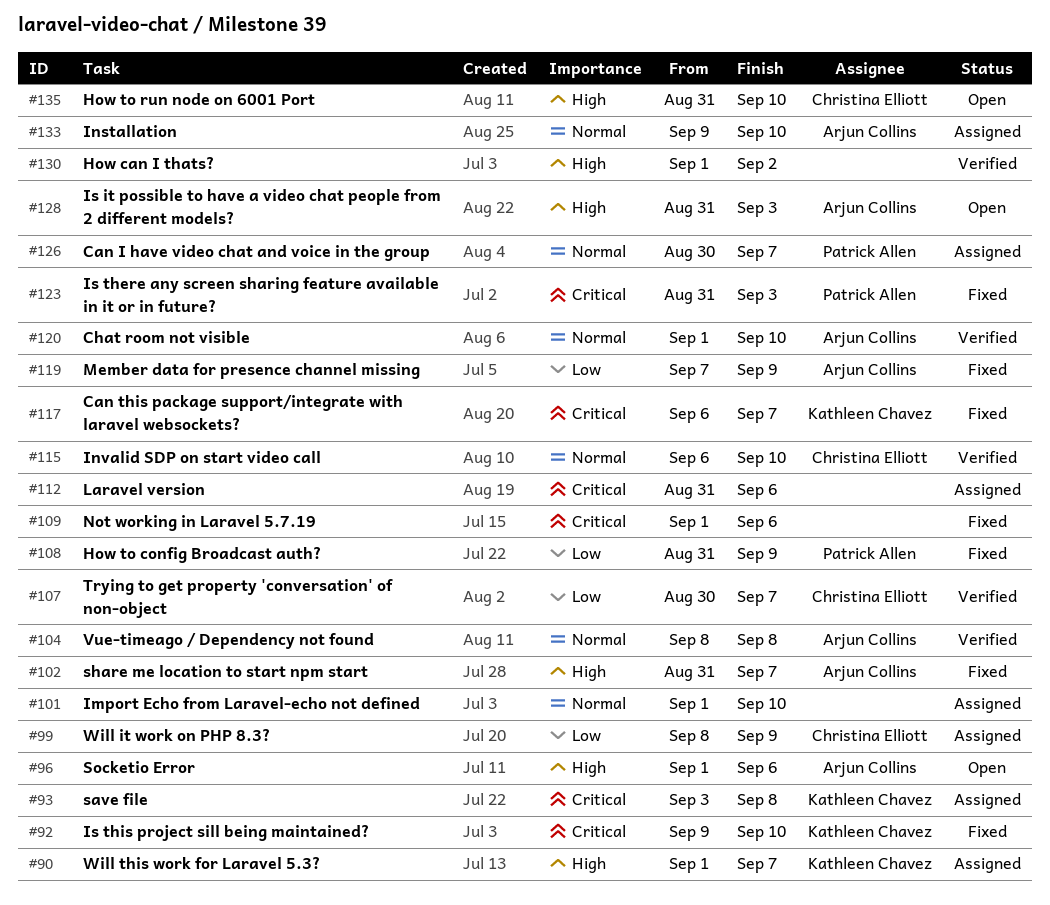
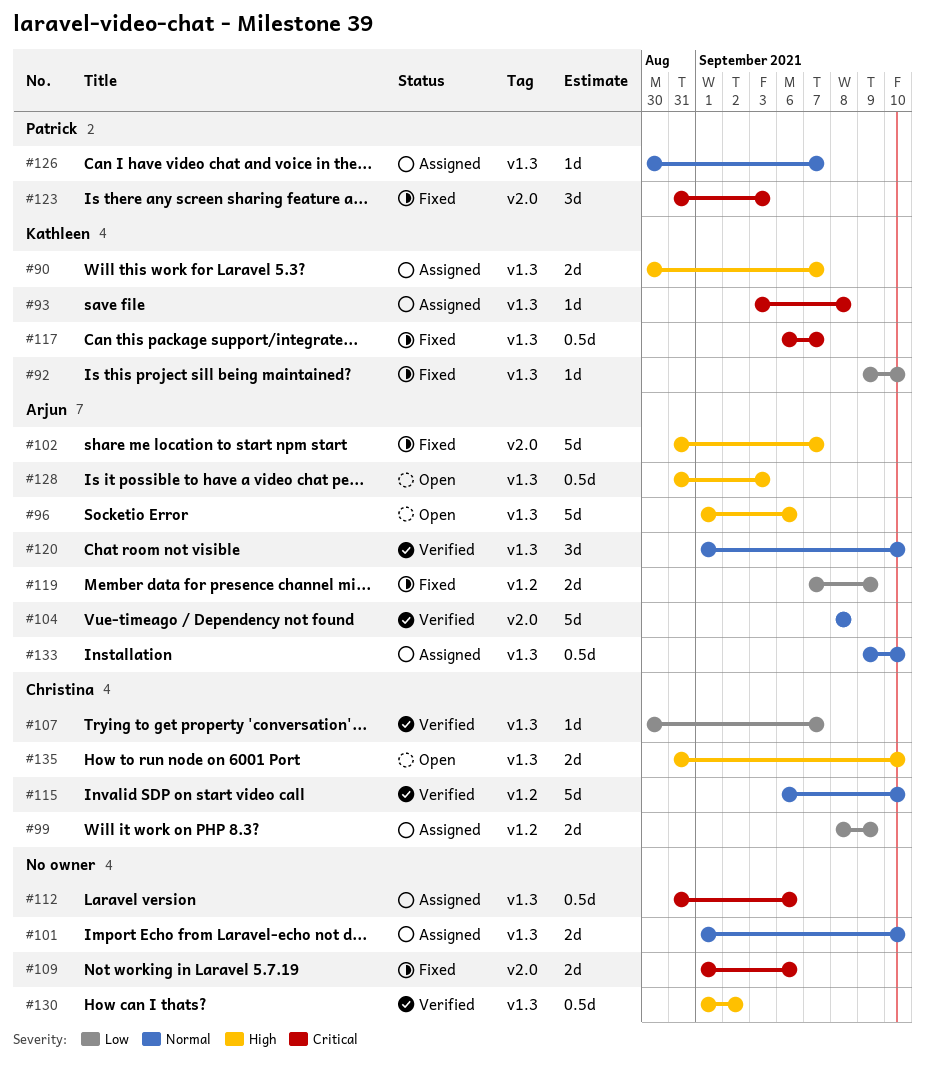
#90, start: Sep 1 -> Aug 30
#92, priority: Critical -> Low
#108: present -> none

